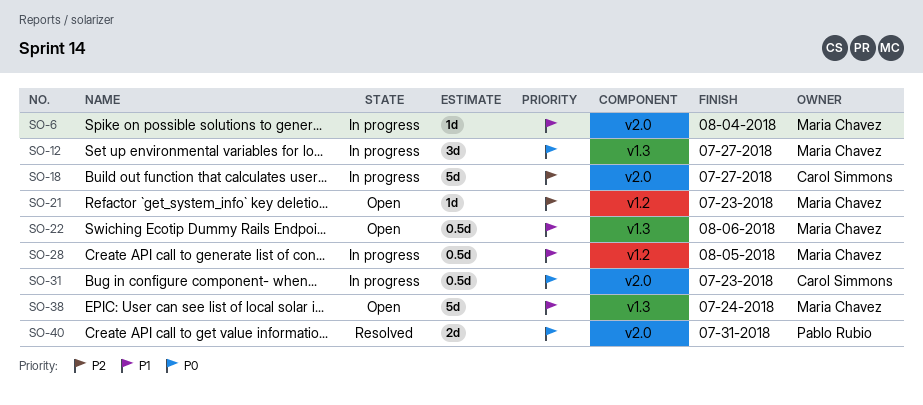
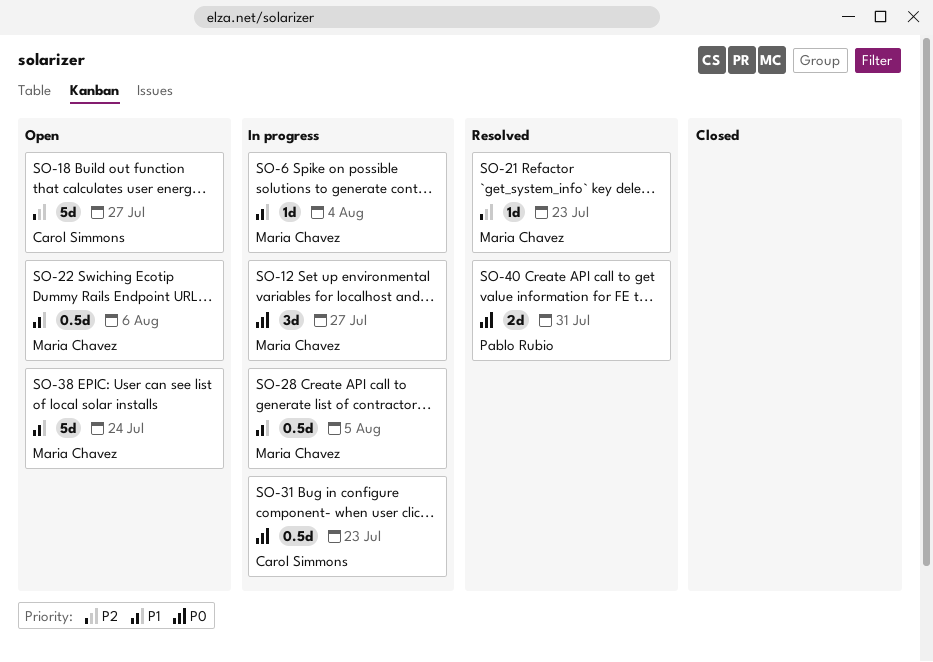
SO-18, status: In progress -> Open
SO-21, status: Open -> Resolved

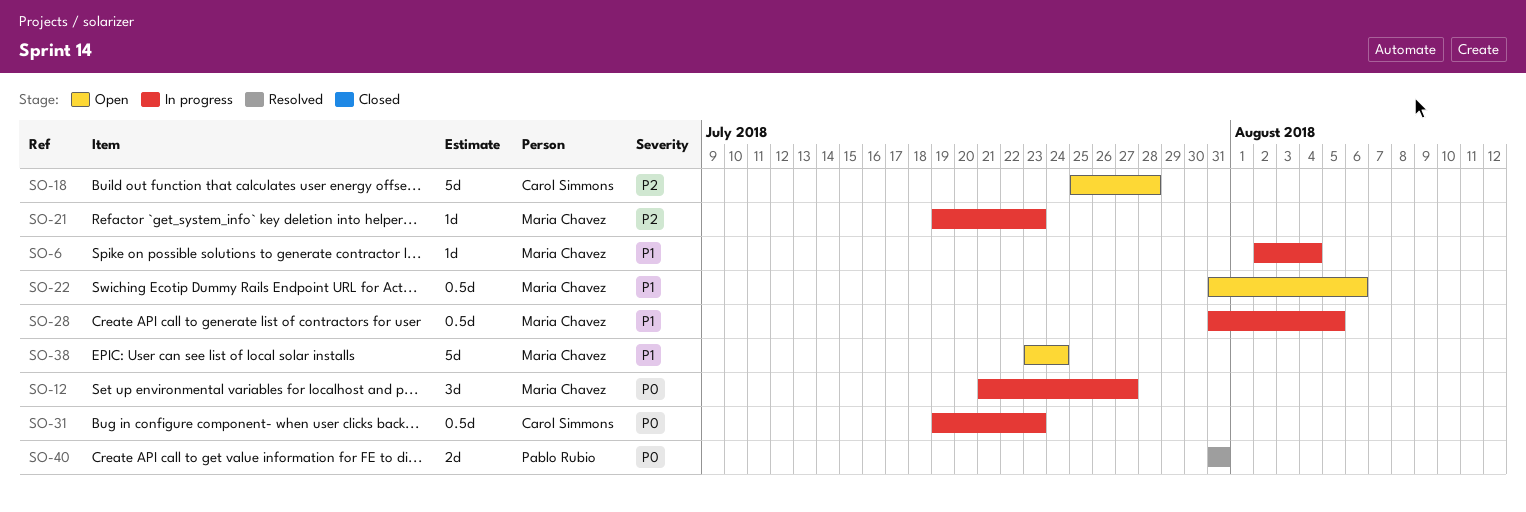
SO-18, due: Jul 27 -> Jul 28
SO-21, status: Resolved -> In progress

